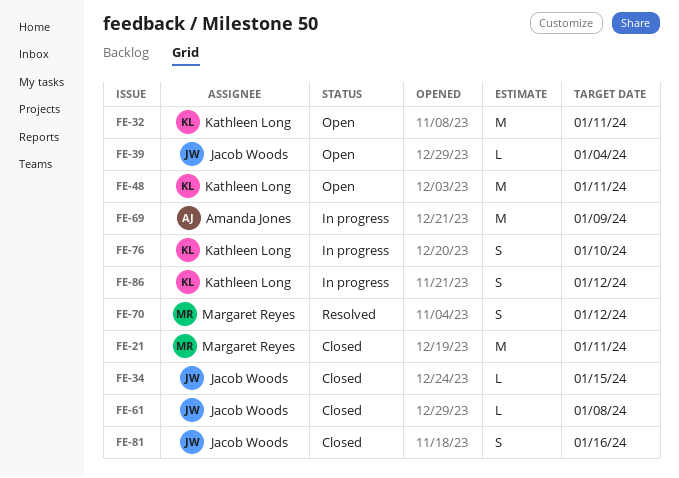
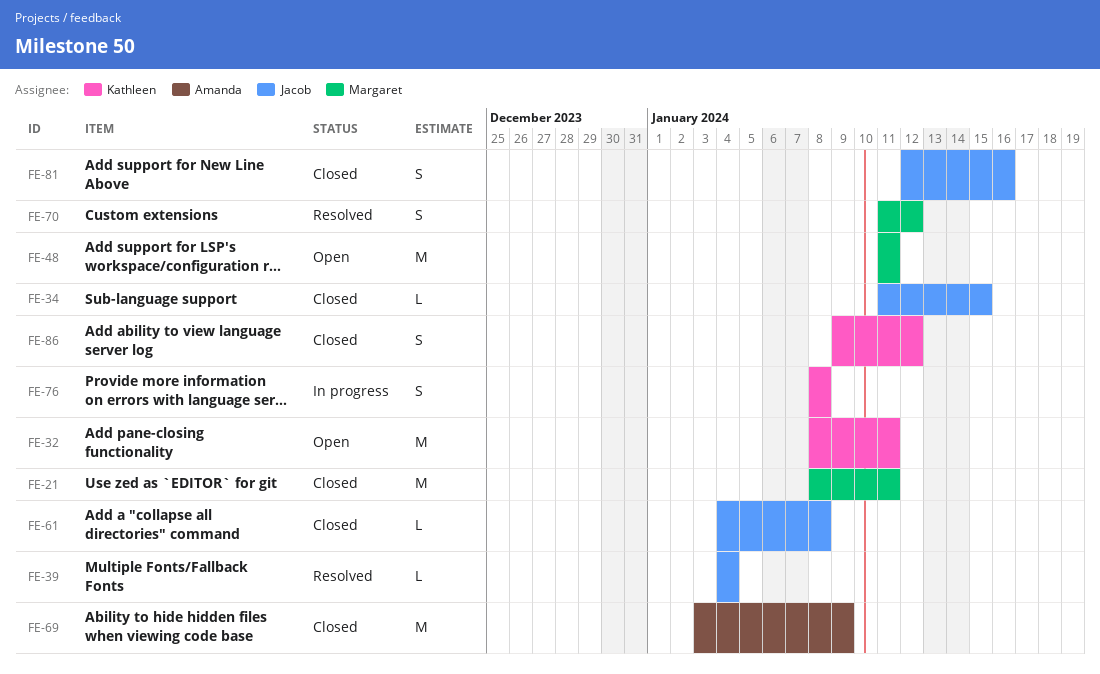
FE-39, status: Open -> Resolved
FE-48, owner: Kathleen Long -> Margaret Reyes
FE-69, status: In progress -> Closed
FE-76, due: Jan 10 -> Jan 8
FE-86, status: In progress -> Closed

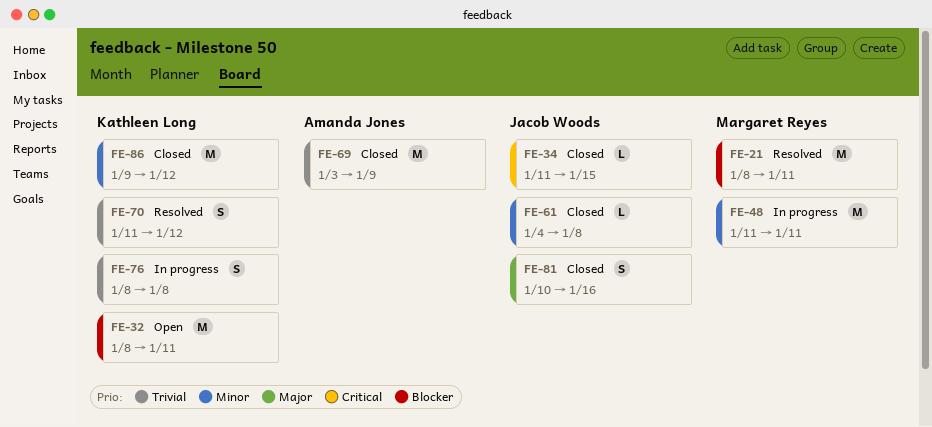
FE-21, status: Closed -> Resolved
FE-39: present -> none
FE-48, status: Open -> In progress
FE-70, owner: Margaret Reyes -> Kathleen Long
FE-81, start: Jan 12 -> Jan 10
FE-86, estimate: S -> M

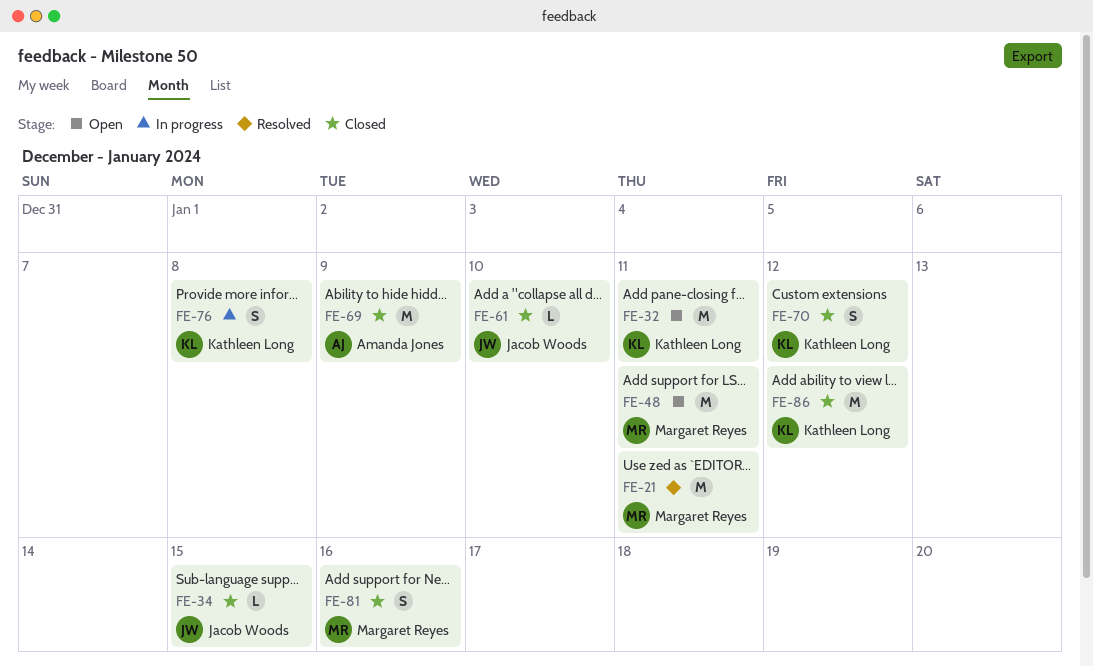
FE-48, status: In progress -> Open
FE-61, due: Jan 8 -> Jan 10
FE-70, status: Resolved -> Closed
FE-81, owner: Jacob Woods -> Margaret Reyes

